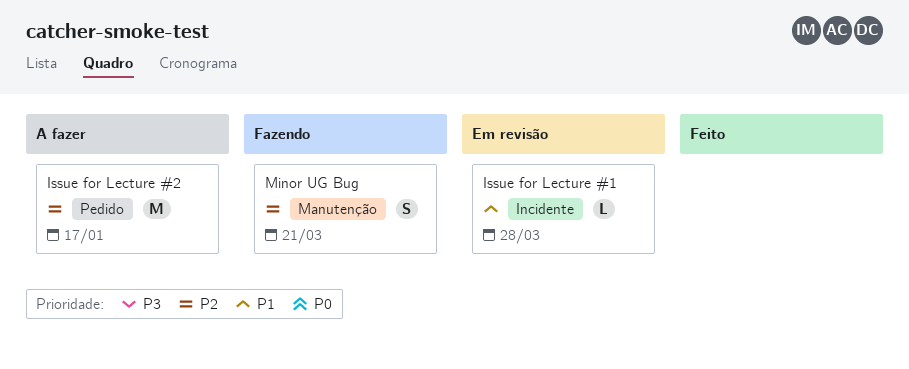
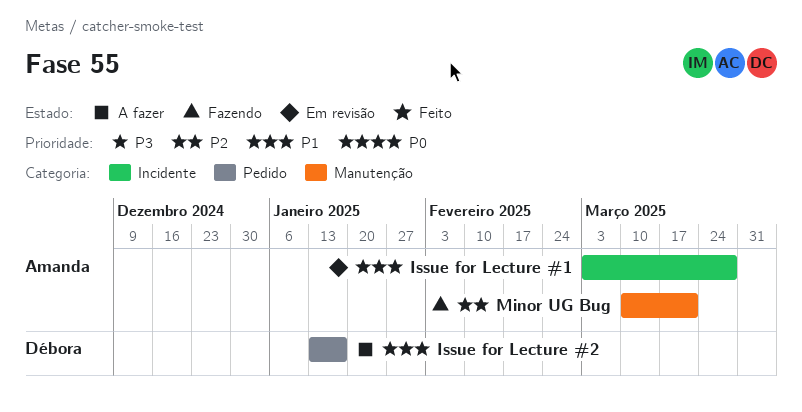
Issue for Lecture #2, priority: P2 -> P1

